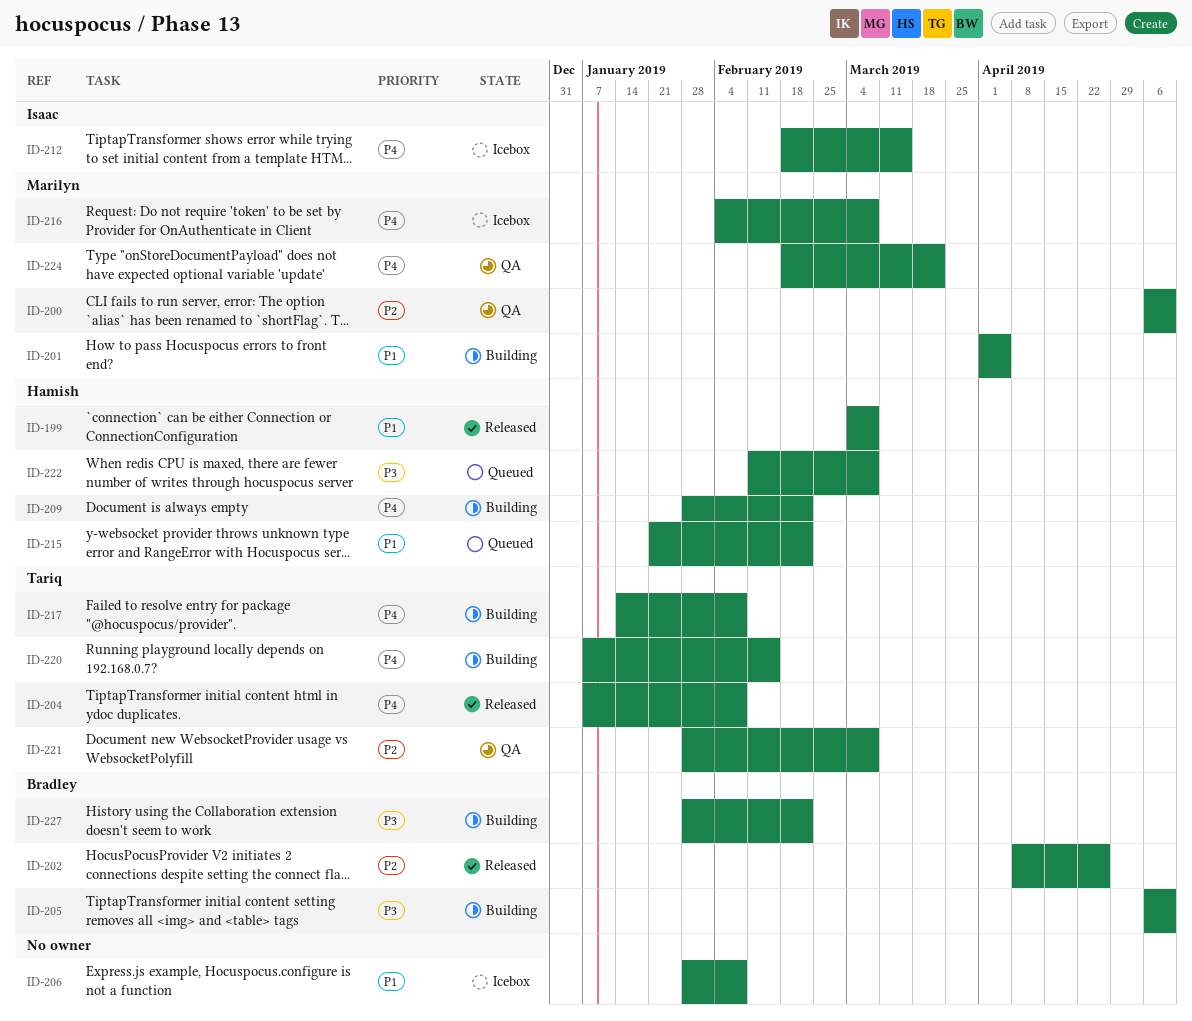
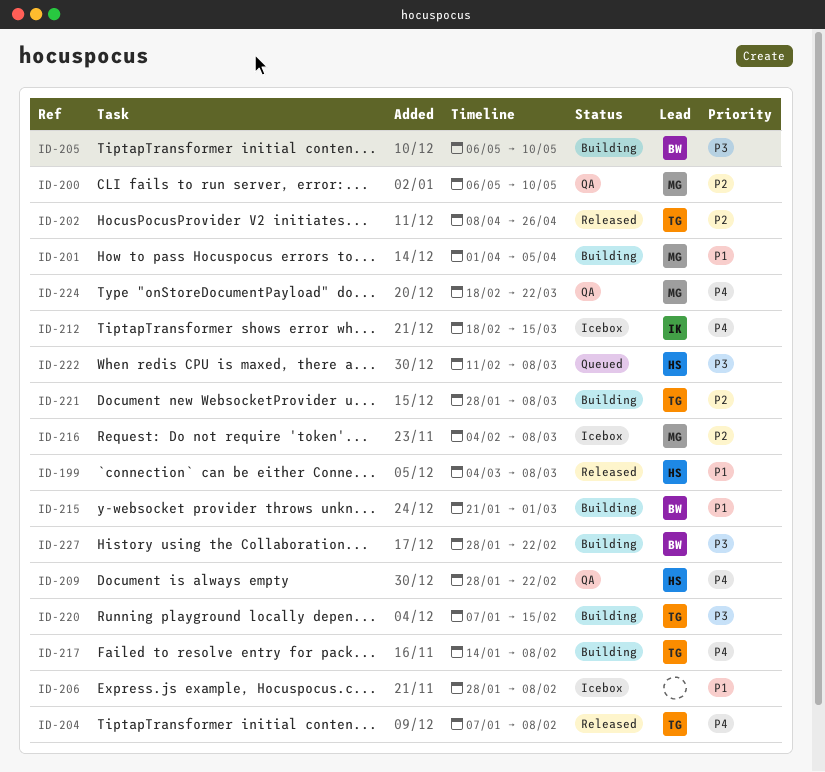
ID-202, owner: Bradley -> Tariq
ID-209, status: Building -> QA
ID-215, status: Queued -> Building
ID-215, owner: Hamish -> Bradley
ID-215, due: Feb 22 -> Mar 1
ID-216, priority: P4 -> P2
ID-220, priority: P4 -> P3
ID-221, status: QA -> Building

